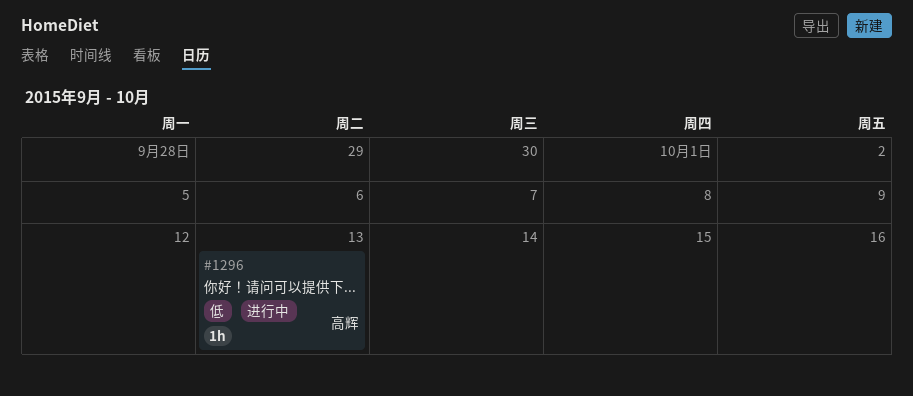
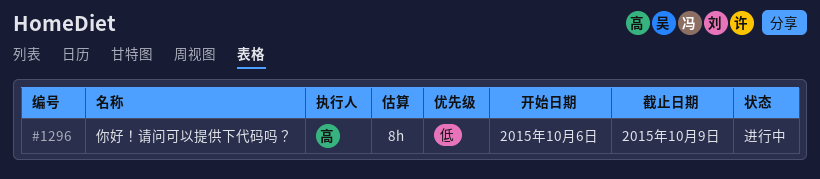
#1296, estimate: 1h -> 8h
#1296, due: Oct 13 -> Oct 9

